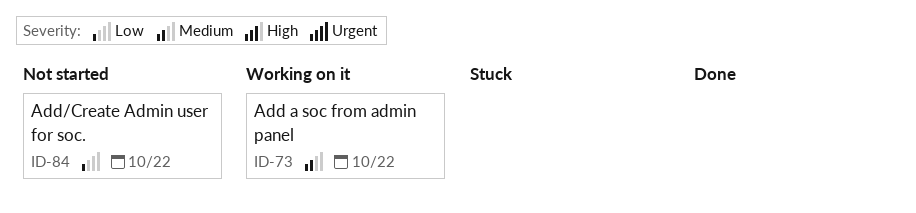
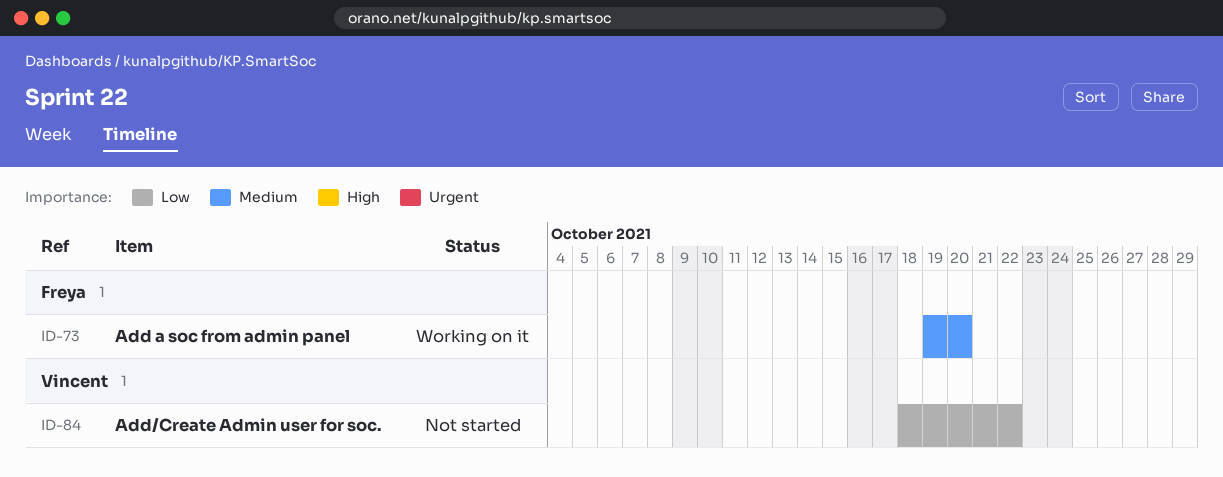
ID-73, due: Oct 22 -> Oct 20

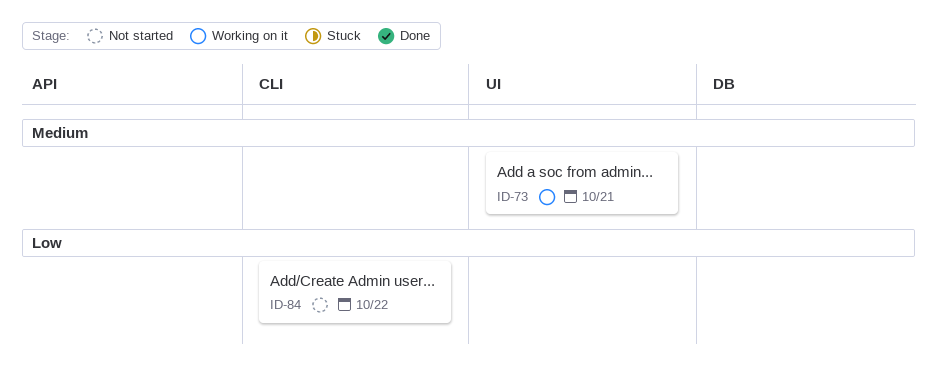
ID-73, due: Oct 20 -> Oct 21

